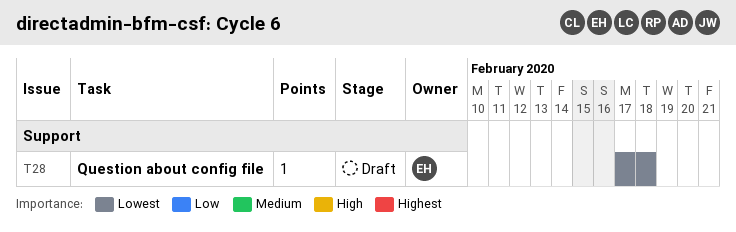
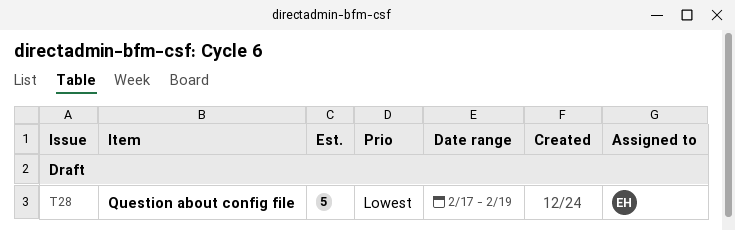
T28, estimate: 1 -> 5
T28, due: Feb 18 -> Feb 19

